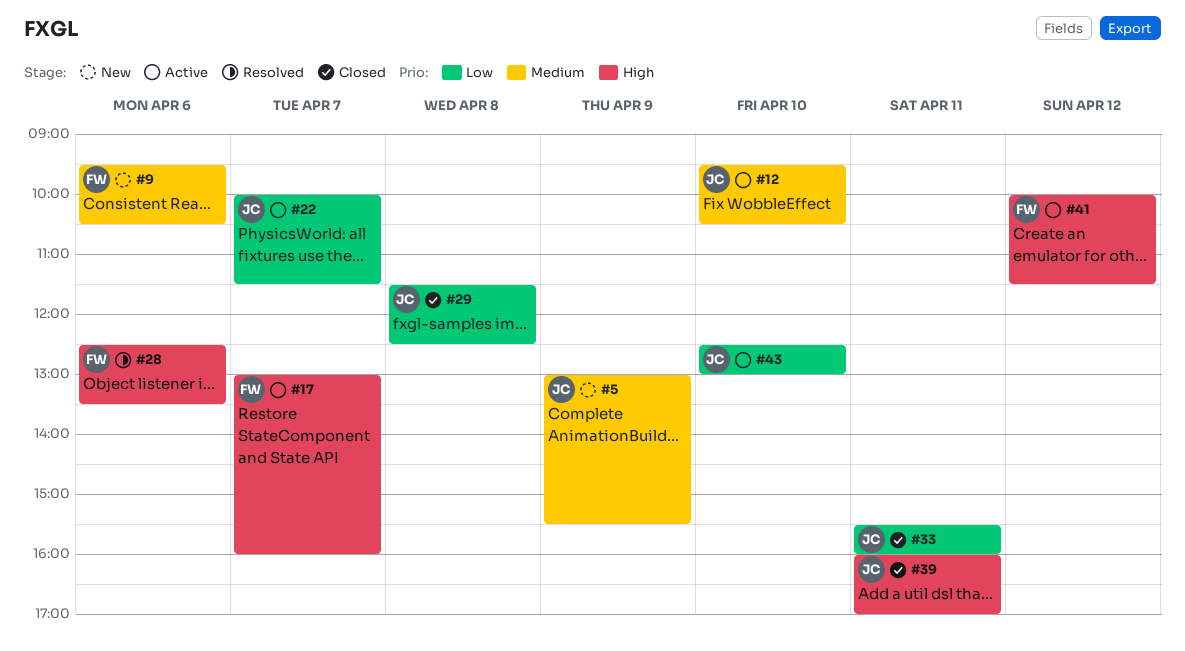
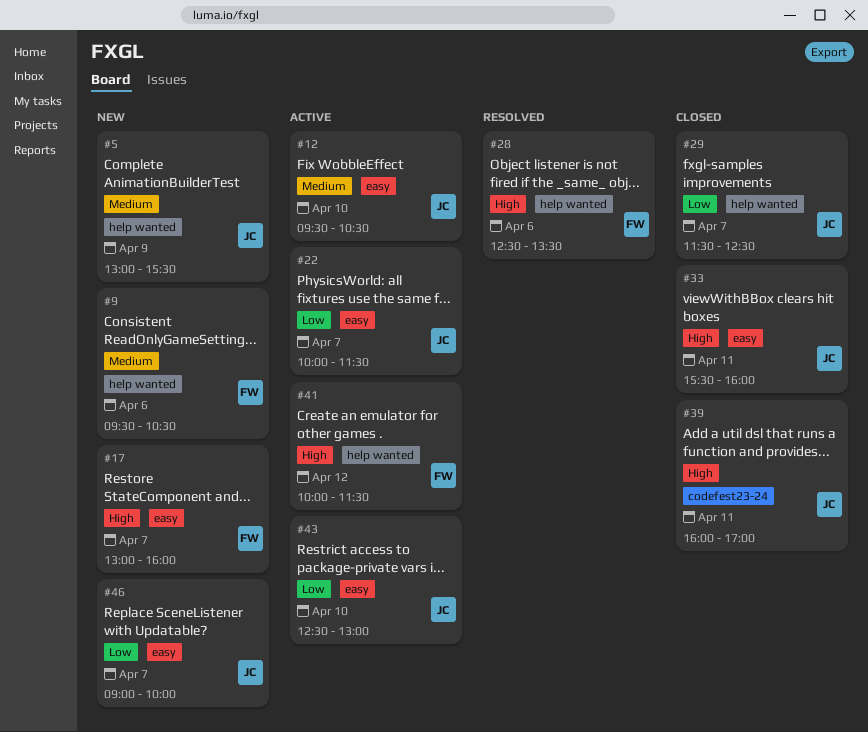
#17, status: Active -> New
#29, day: Apr 8 -> Apr 7
#33, priority: Low -> High
#46: none -> present

